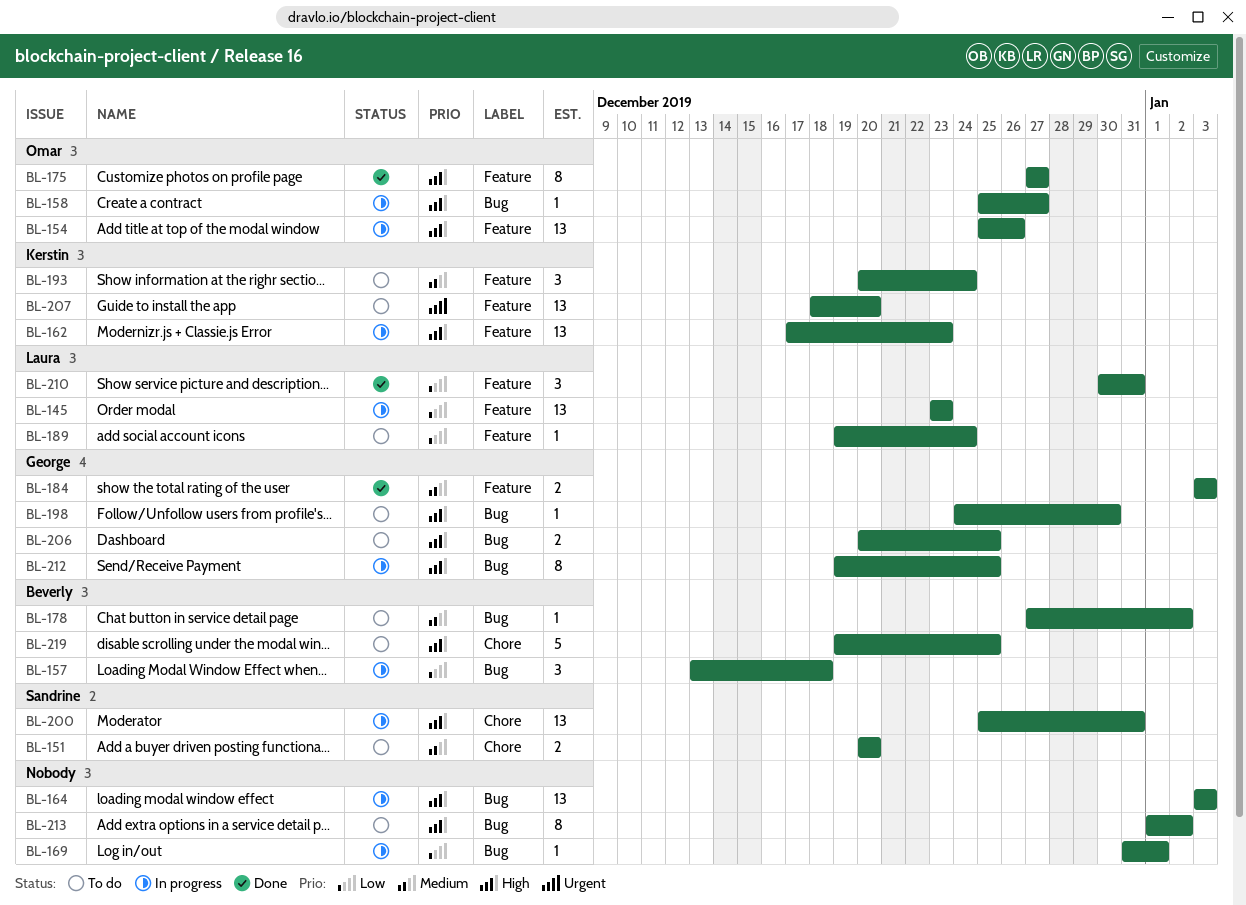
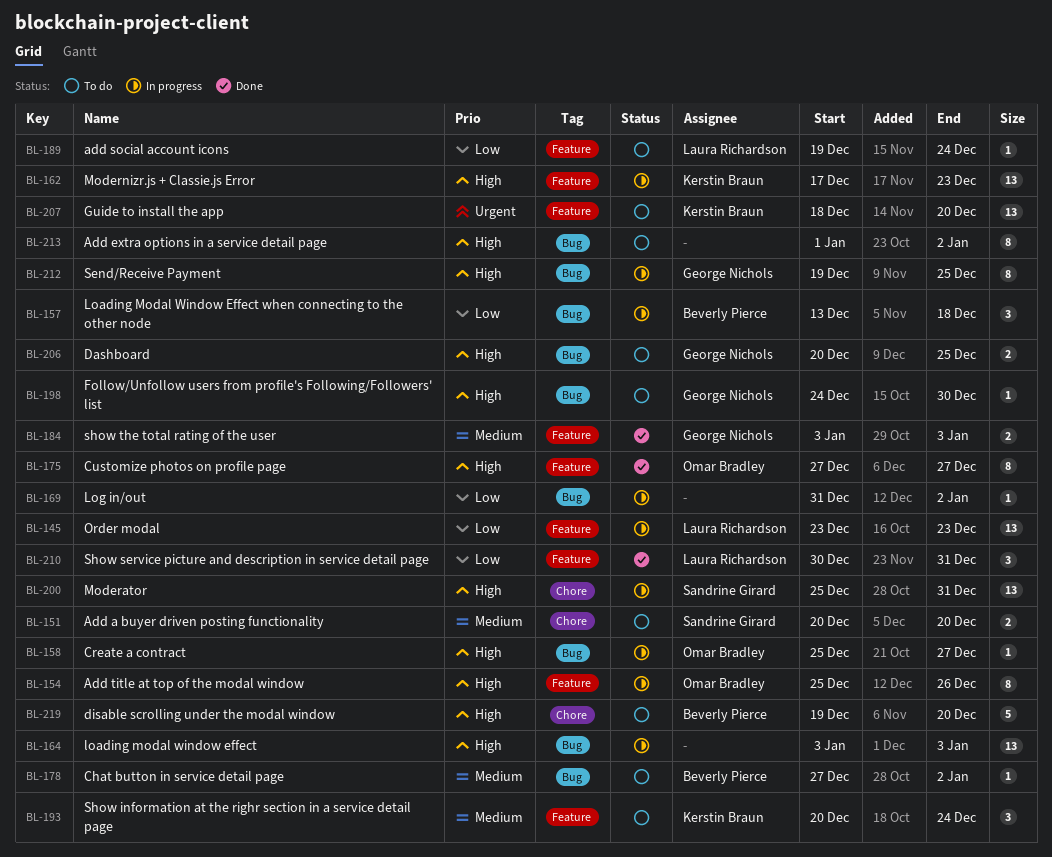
BL-154, estimate: 13 -> 8
BL-169, due: Jan 1 -> Jan 2
BL-219, due: Dec 25 -> Dec 20

